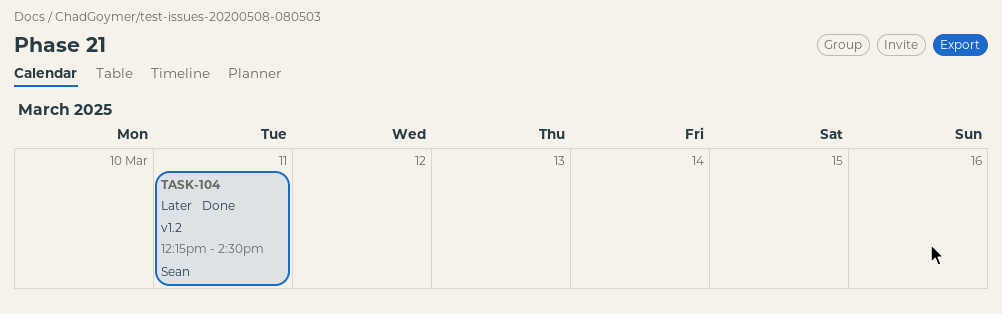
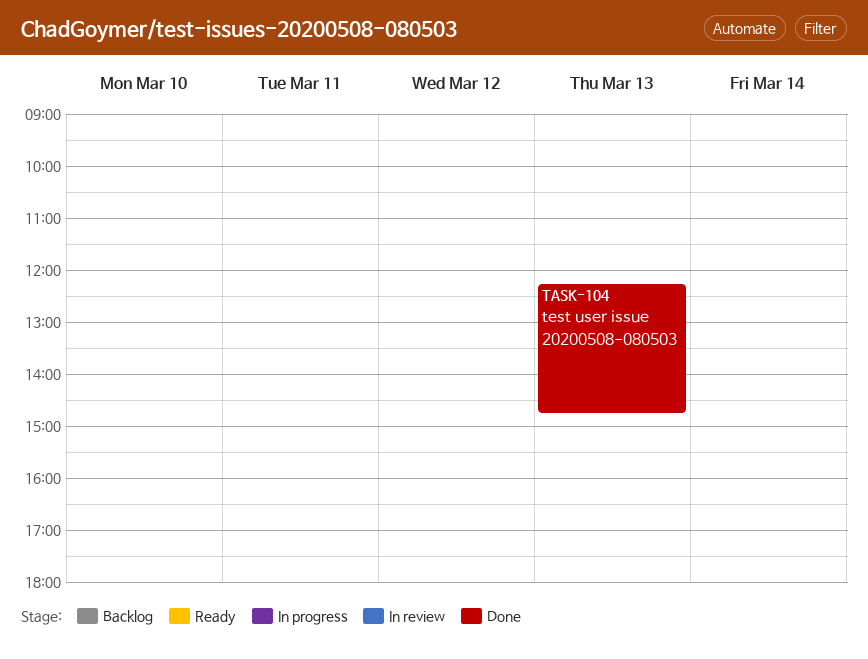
TASK-104, day: Mar 11 -> Mar 13
TASK-104, ends: 14:30 -> 14:45

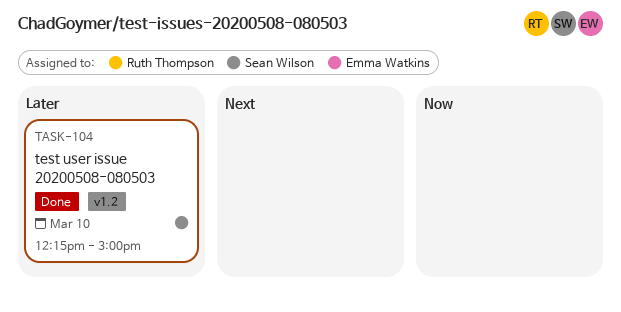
TASK-104, day: Mar 13 -> Mar 10
TASK-104, ends: 14:45 -> 15:00

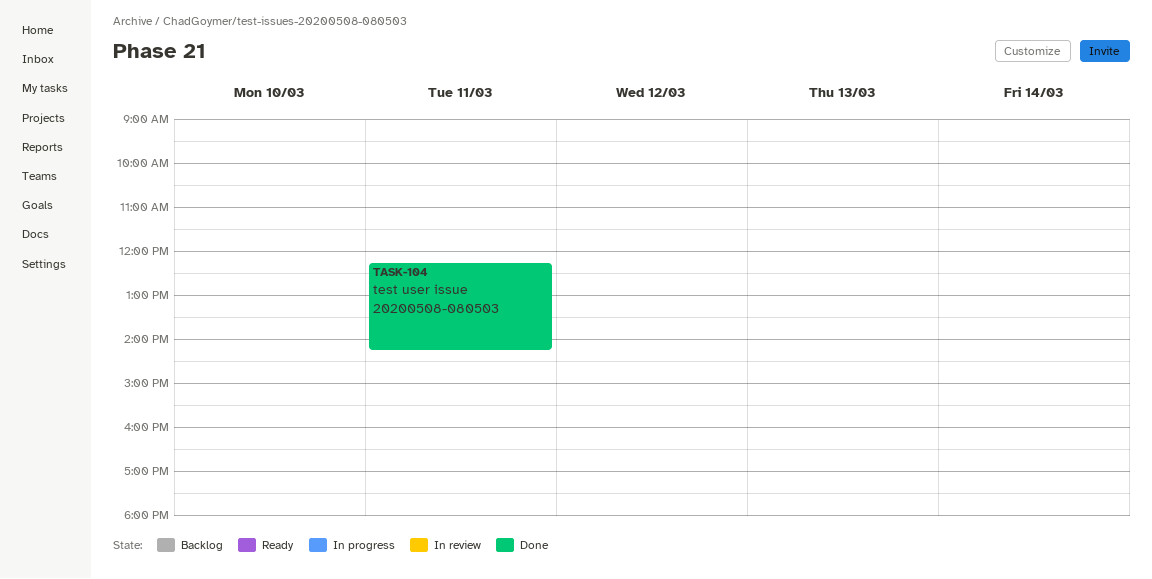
TASK-104, day: Mar 10 -> Mar 11
TASK-104, ends: 15:00 -> 14:15

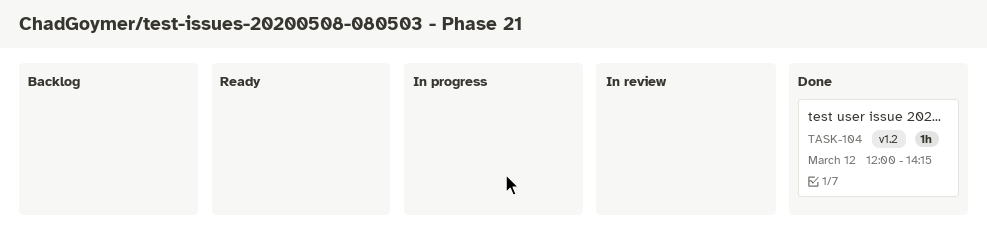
TASK-104, day: Mar 11 -> Mar 12
TASK-104, begins: 12:15 -> 12:00

